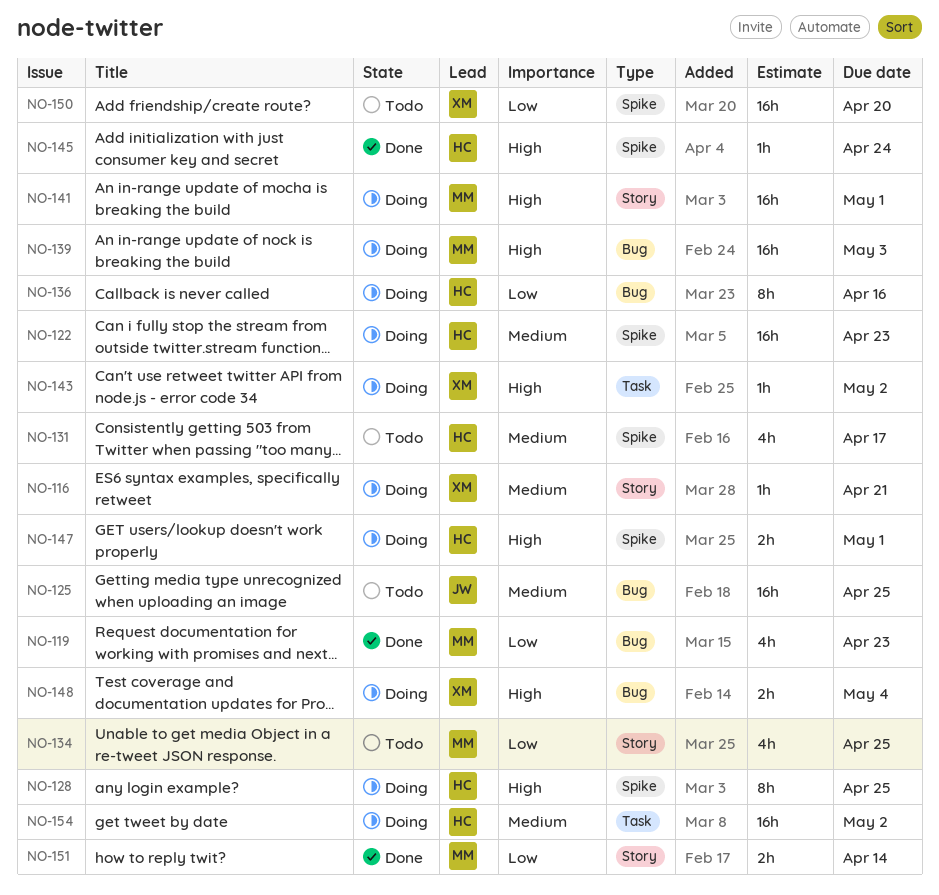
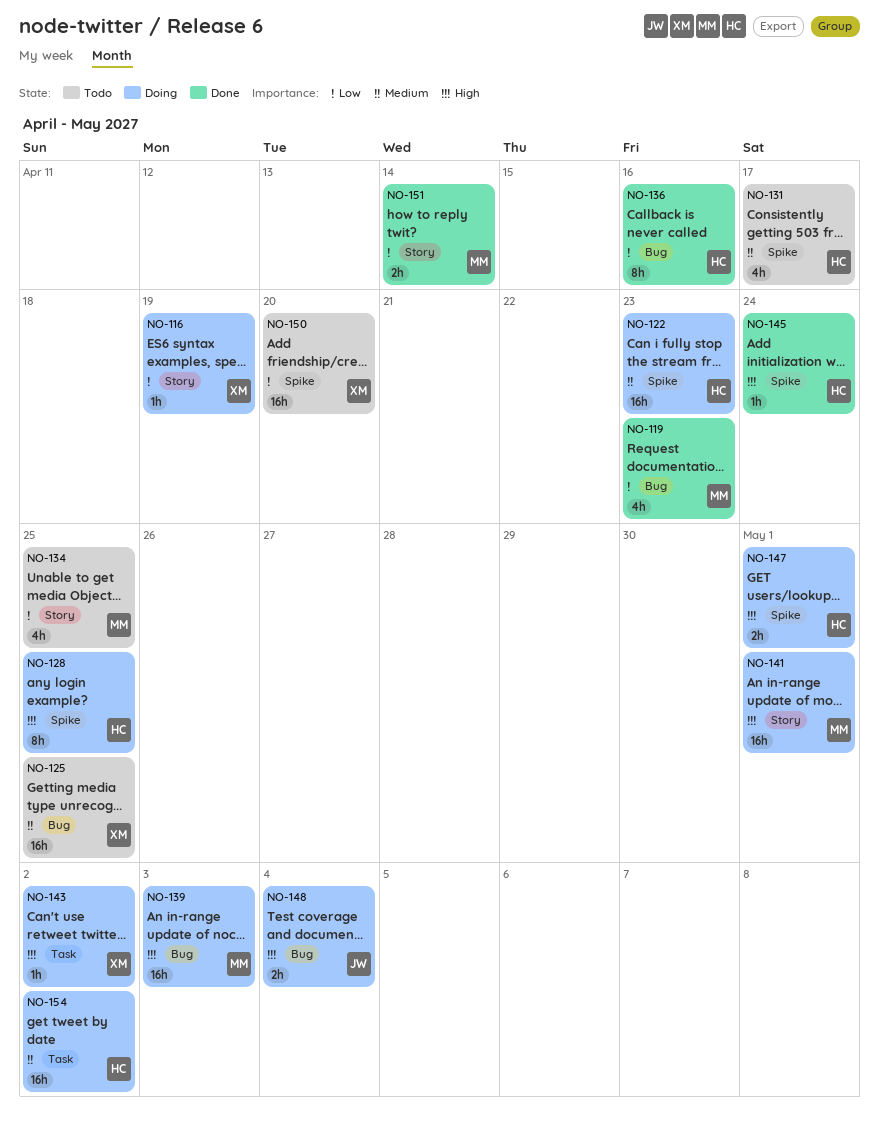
NO-116, priority: Medium -> Low
NO-116, due: Apr 21 -> Apr 19
NO-125, owner: JW -> XM
NO-136, status: Doing -> Done
NO-148, owner: XM -> JW

